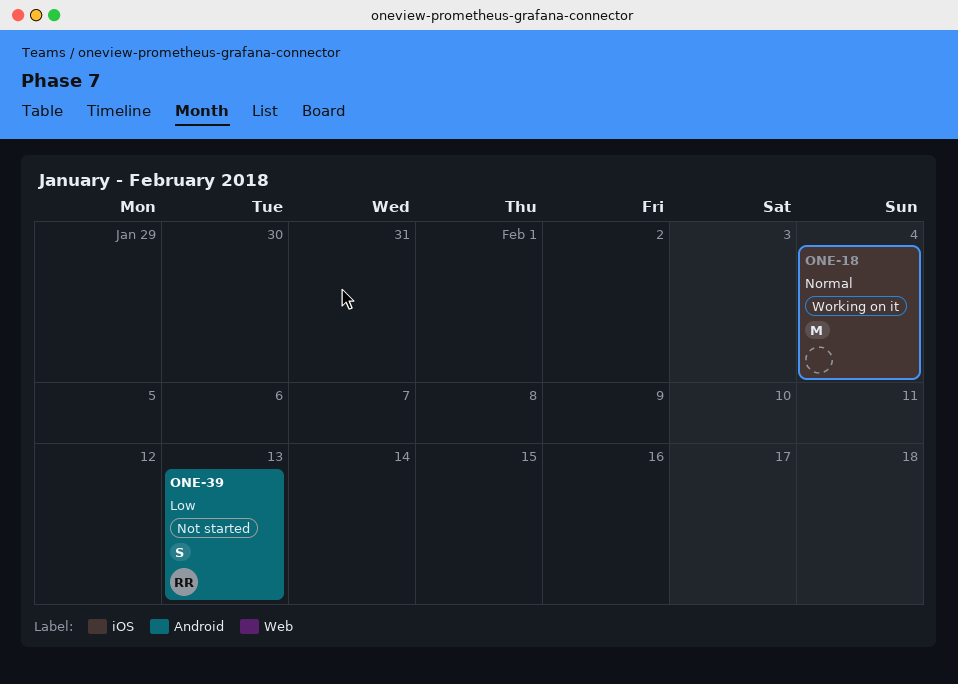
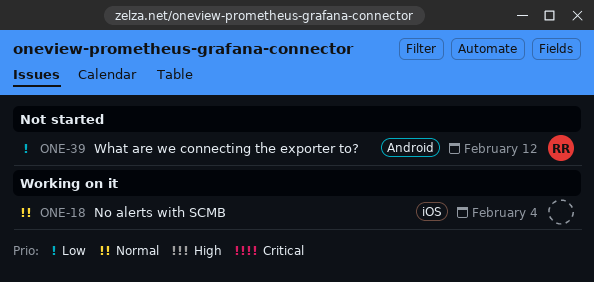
ONE-39, due: Feb 13 -> Feb 12

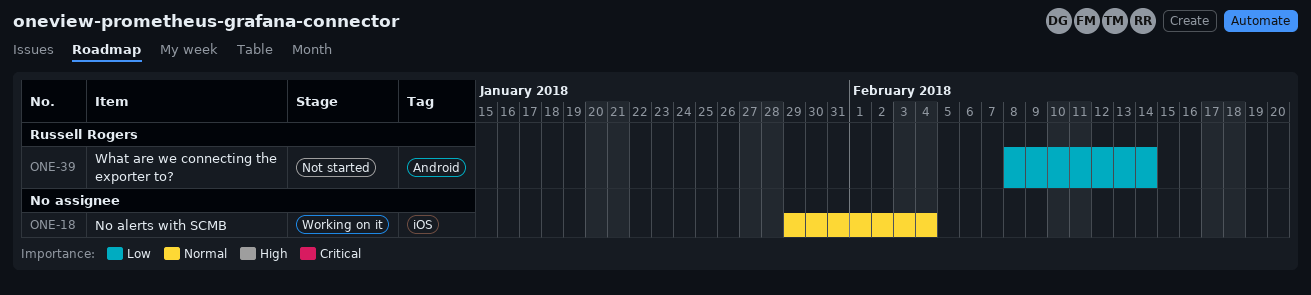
ONE-39, due: Feb 12 -> Feb 14

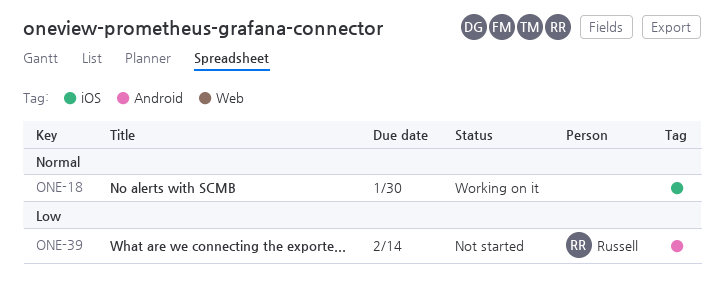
ONE-18, due: Feb 4 -> Jan 30

